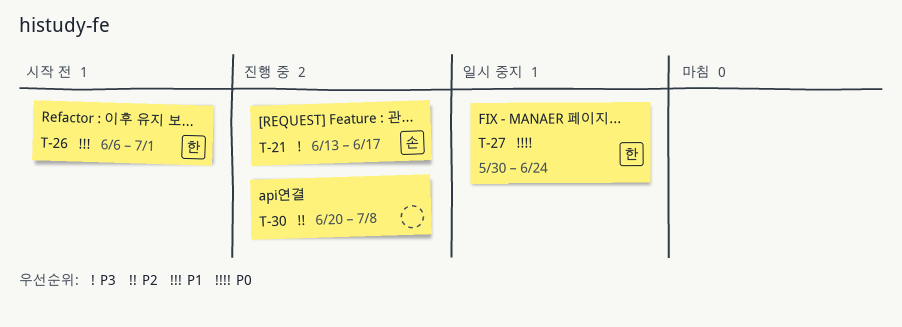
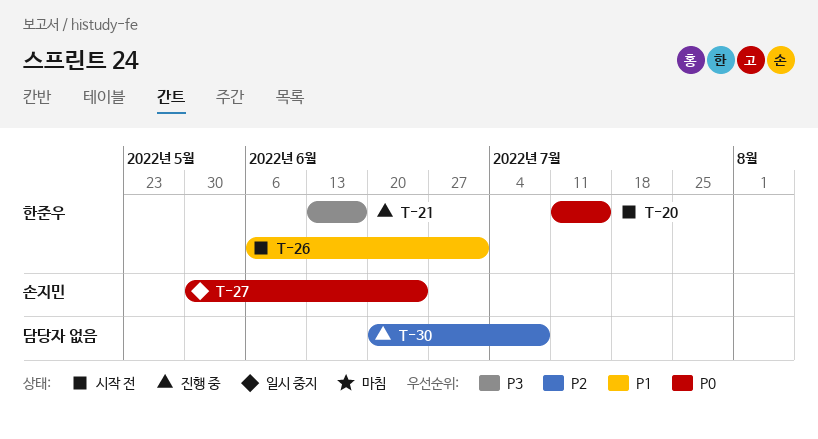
T-20: none -> present
T-21, owner: 손지민 -> 한준우
T-27, owner: 한준우 -> 손지민

